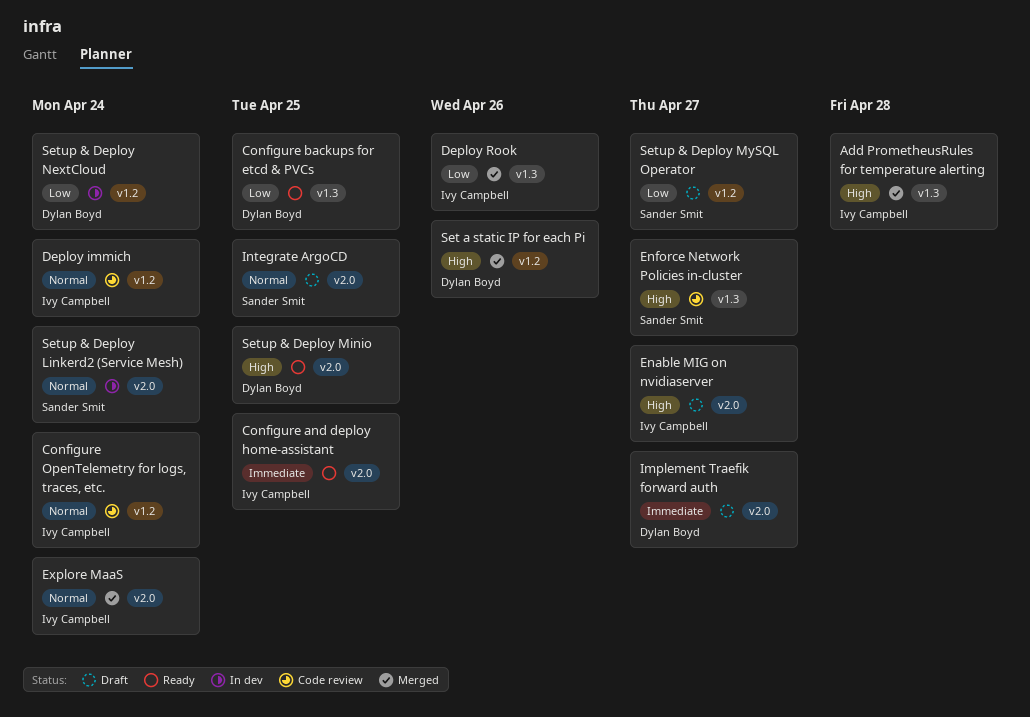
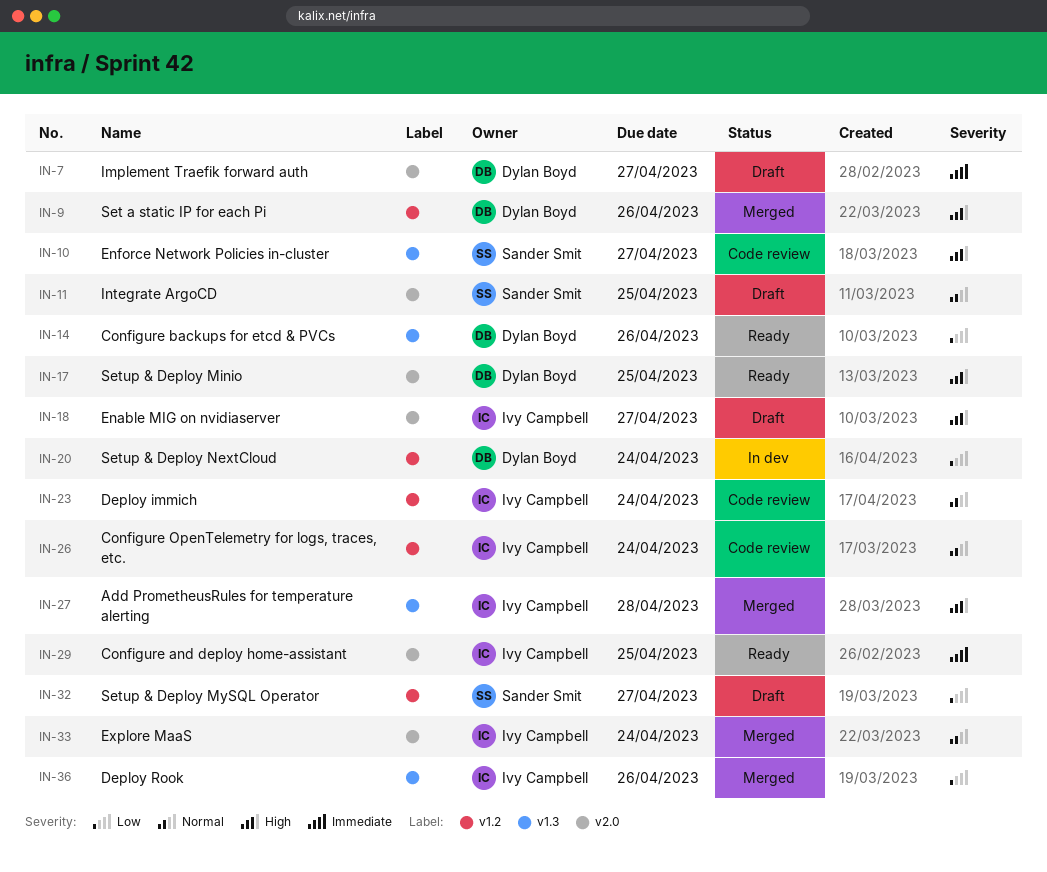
Configure backups for etcd & PVCs, due: Apr 25 -> Apr 26
Setup & Deploy Linkerd2 (Service Mesh): present -> none

